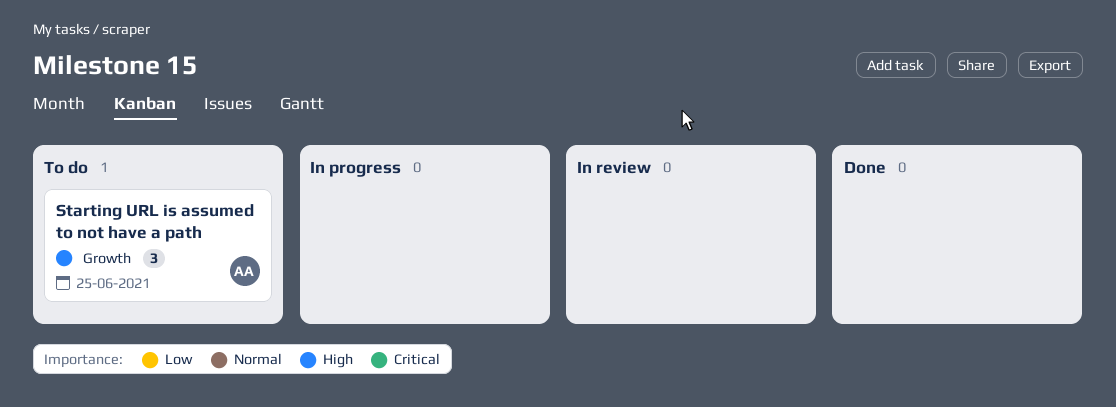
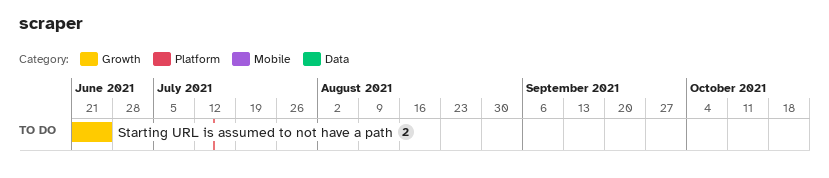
Starting URL is assumed to not have a path, estimate: 3 -> 2

